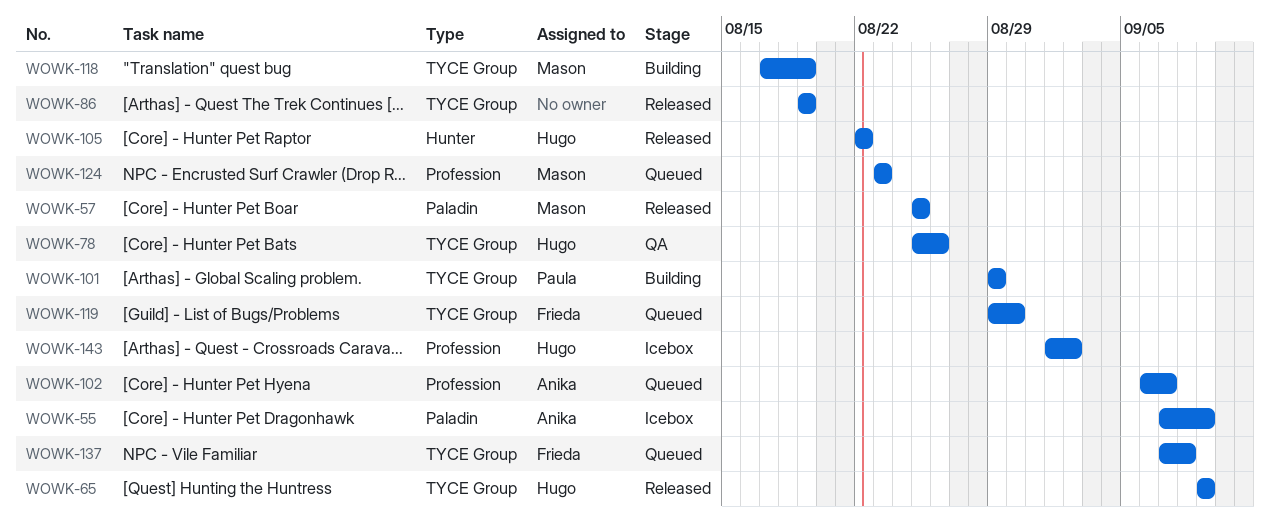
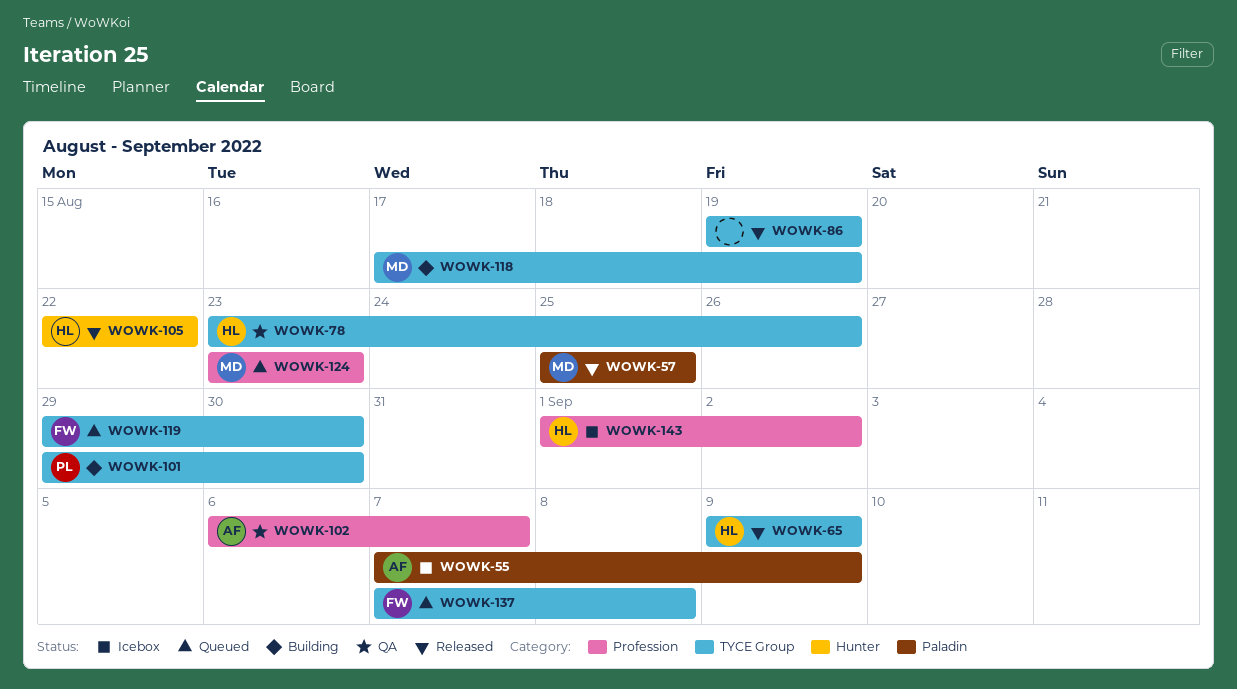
WOWK-78, start: Aug 25 -> Aug 23
WOWK-101, due: Aug 29 -> Aug 30
WOWK-102, status: Queued -> QA

